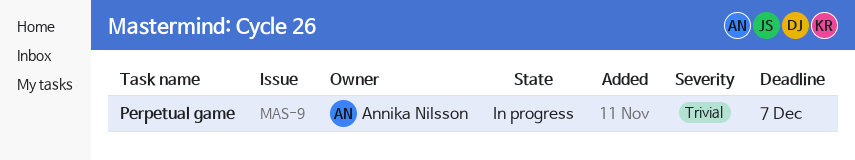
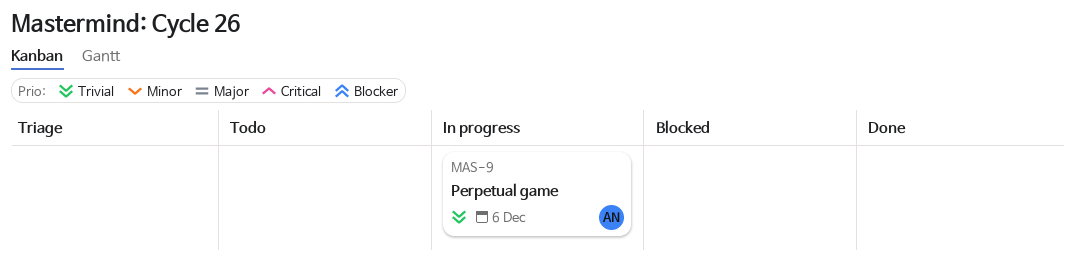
MAS-9, due: Dec 7 -> Dec 6

